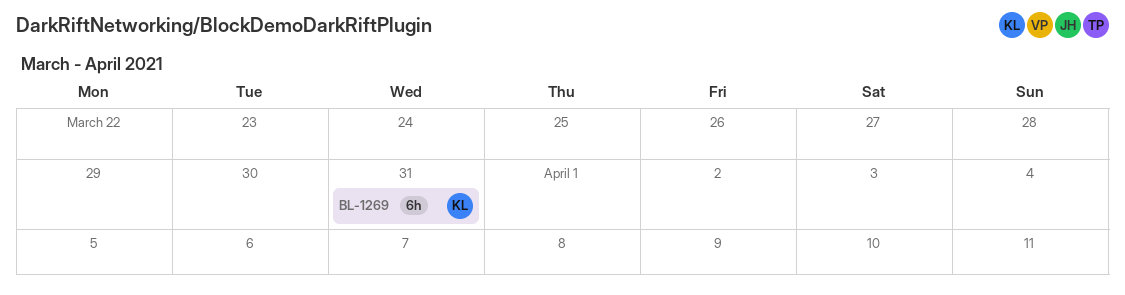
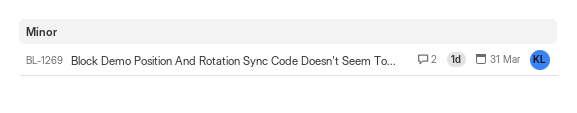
BL-1269, estimate: 6h -> 1d

